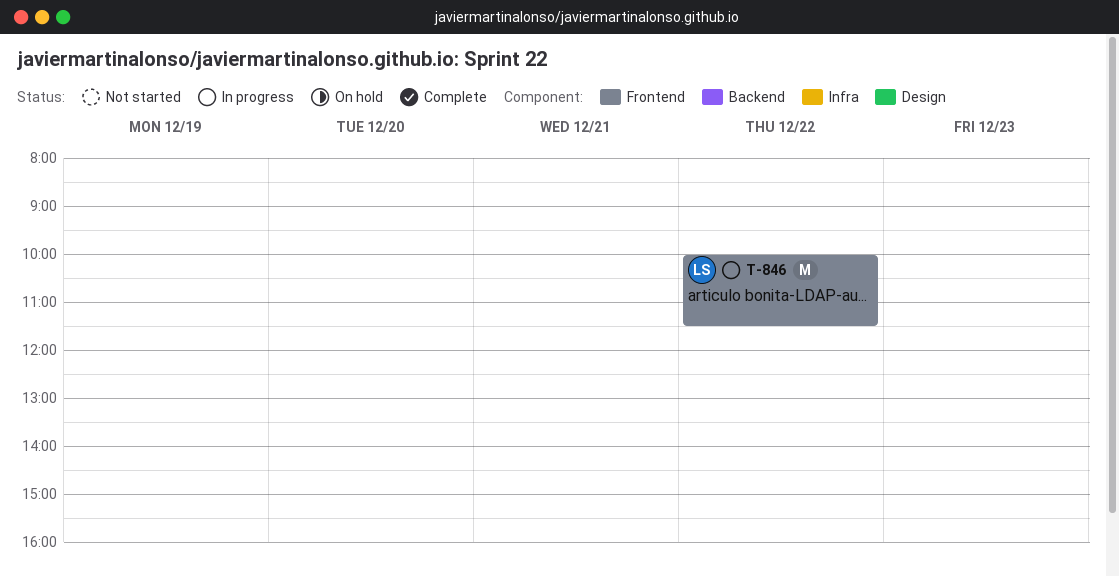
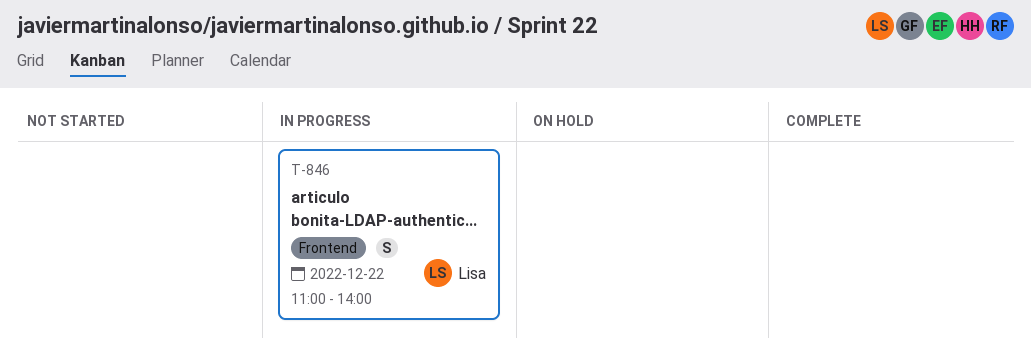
T-846, estimate: M -> S
T-846, begins: 10:00 -> 11:00
T-846, ends: 11:30 -> 14:00

